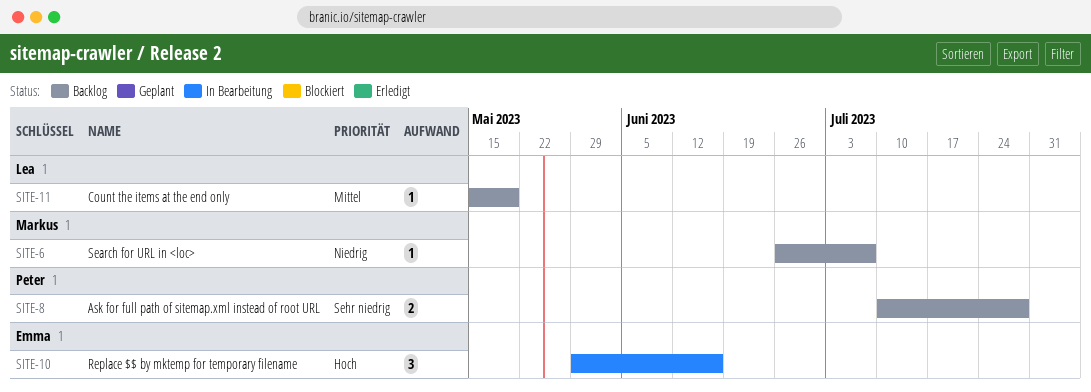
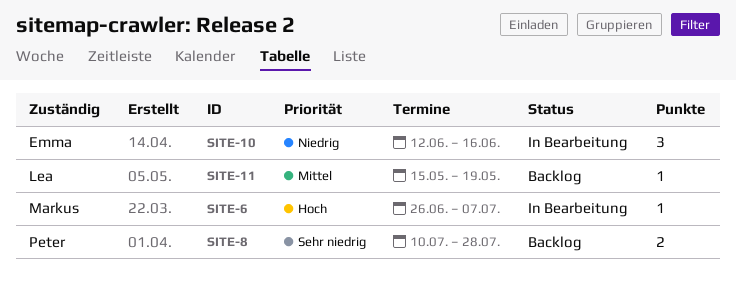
SITE-6, status: Backlog -> In Bearbeitung
SITE-6, priority: Niedrig -> Hoch
SITE-10, priority: Hoch -> Niedrig
SITE-10, start: May 29 -> Jun 12

